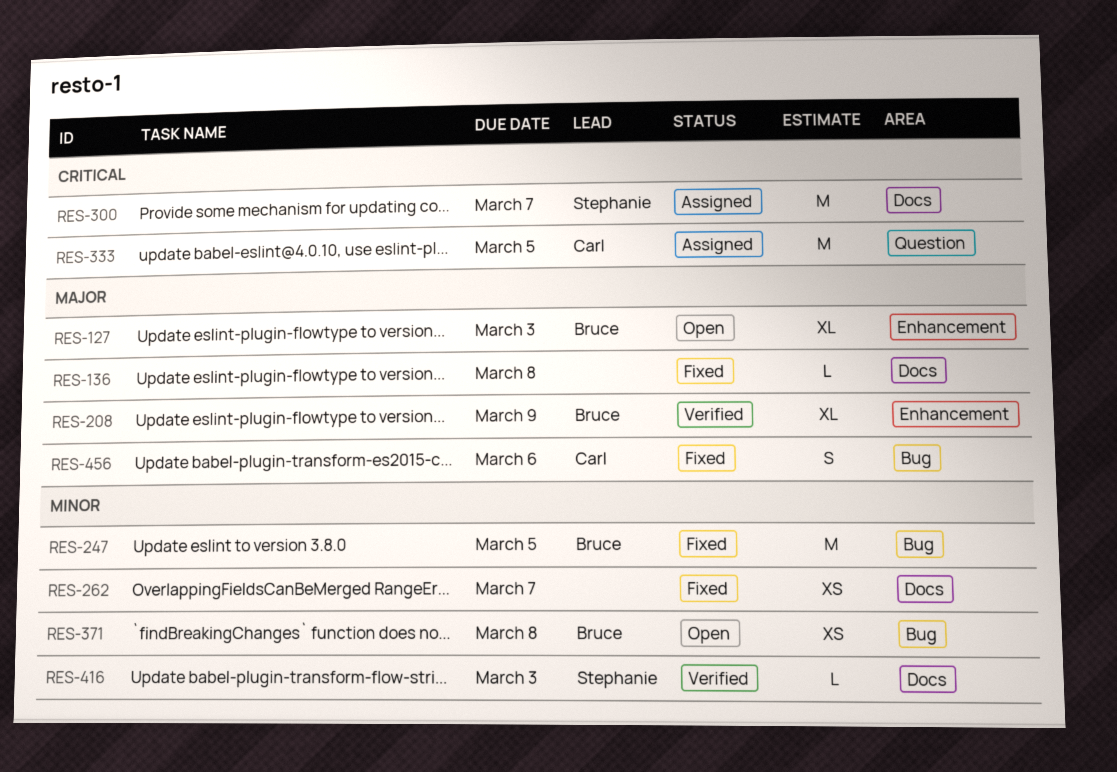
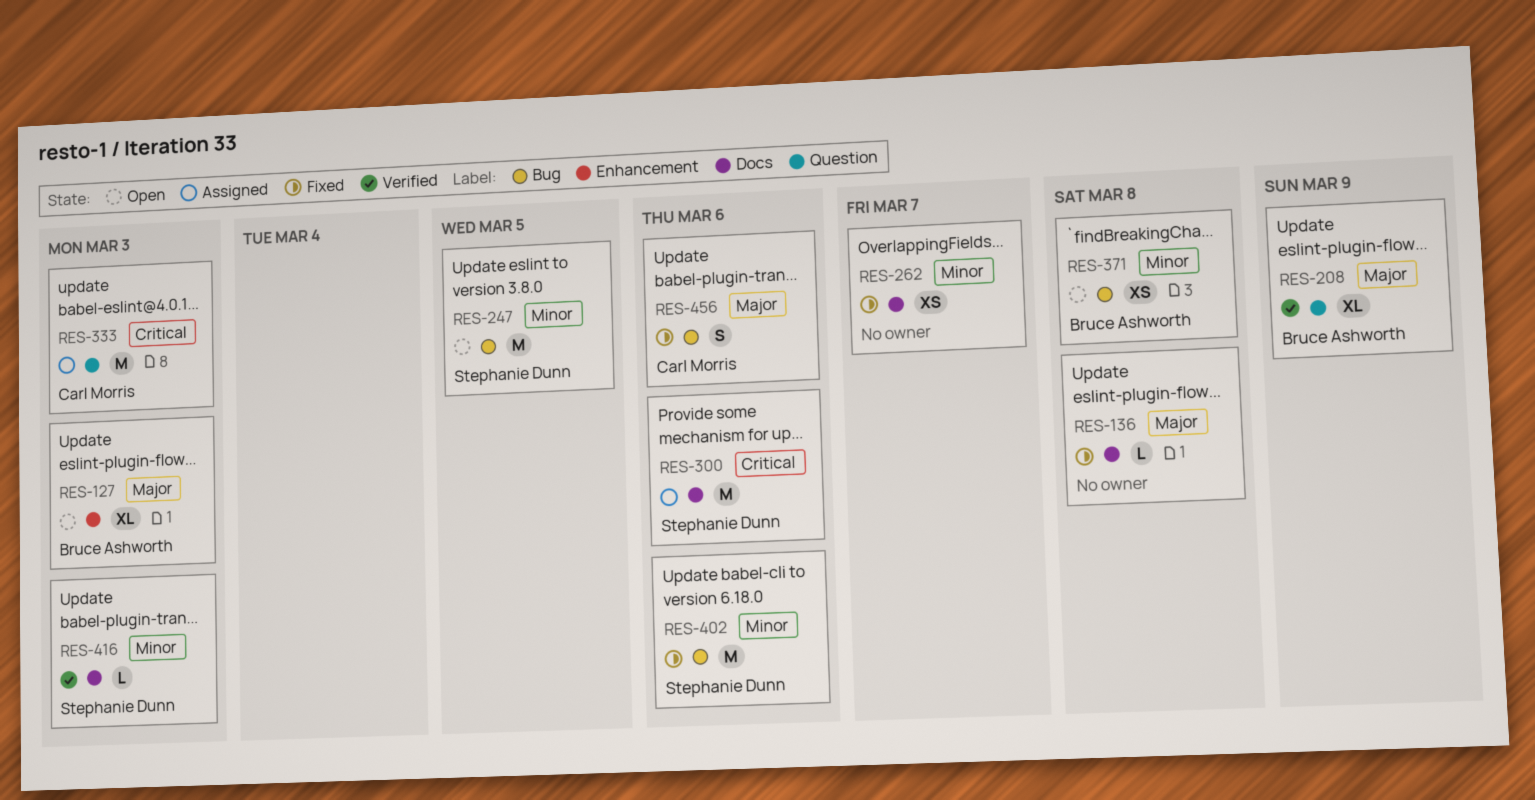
RES-208, label: Enhancement -> Question
RES-247, status: Fixed -> Open
RES-247, owner: Bruce Ashworth -> Stephanie Dunn
RES-300, due: Mar 7 -> Mar 6
RES-333, due: Mar 5 -> Mar 3
RES-402: none -> present

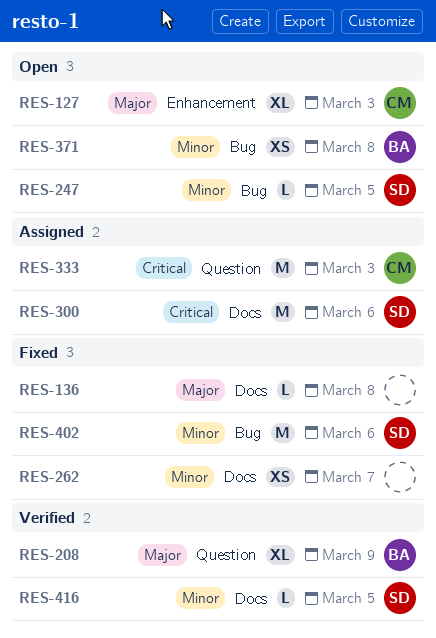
RES-127, owner: Bruce Ashworth -> Carl Morris
RES-247, estimate: M -> L
RES-416, due: Mar 3 -> Mar 5
RES-456: present -> none

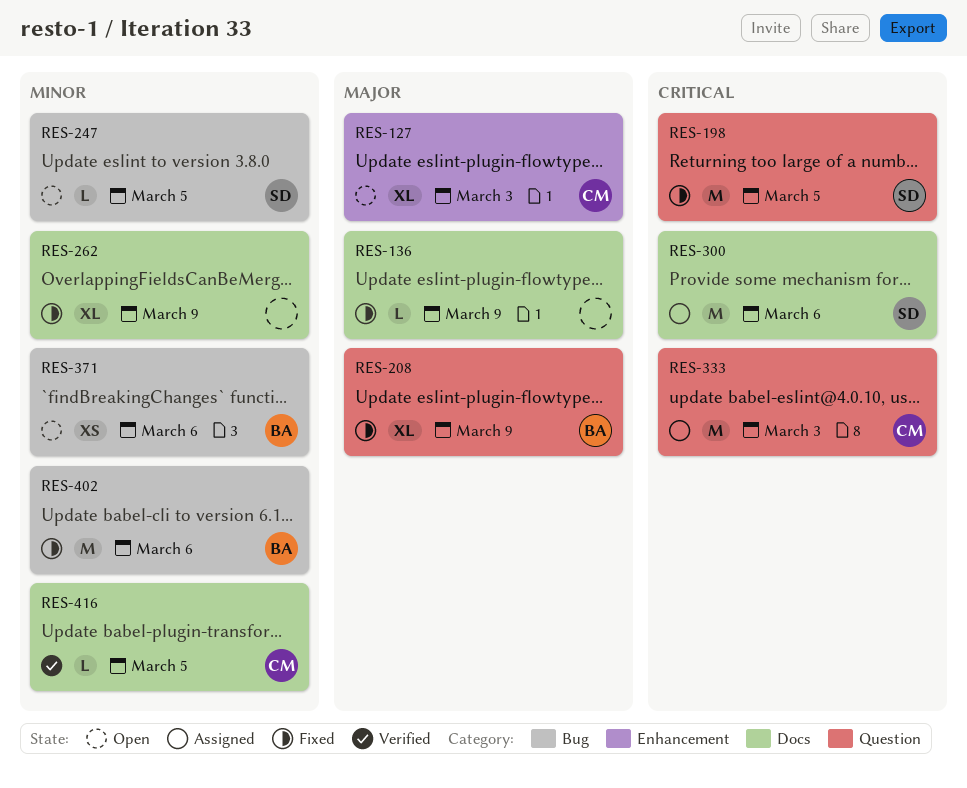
RES-136, due: Mar 8 -> Mar 9
RES-198: none -> present
RES-208, status: Verified -> Fixed
RES-262, estimate: XS -> XL
RES-262, due: Mar 7 -> Mar 9
RES-371, due: Mar 8 -> Mar 6
RES-402, owner: SD -> BA
RES-416, owner: SD -> CM

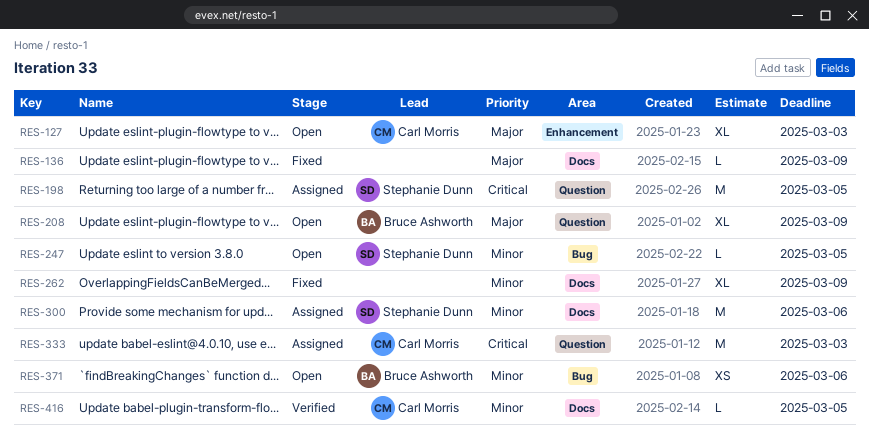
RES-198, status: Fixed -> Assigned
RES-208, status: Fixed -> Open
RES-300, priority: Critical -> Minor
RES-402: present -> none

